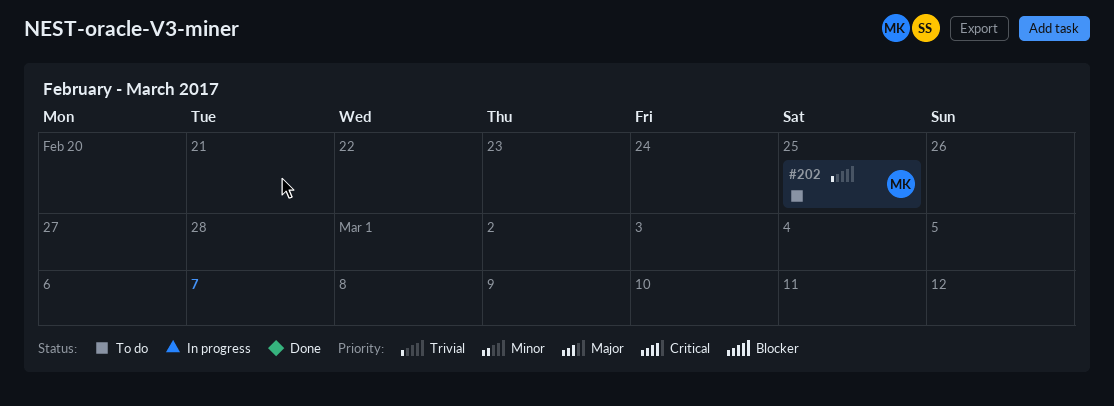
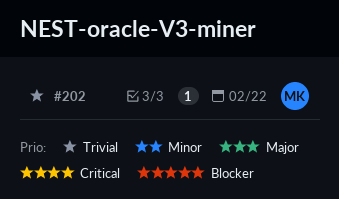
#202, due: Feb 25 -> Feb 22

